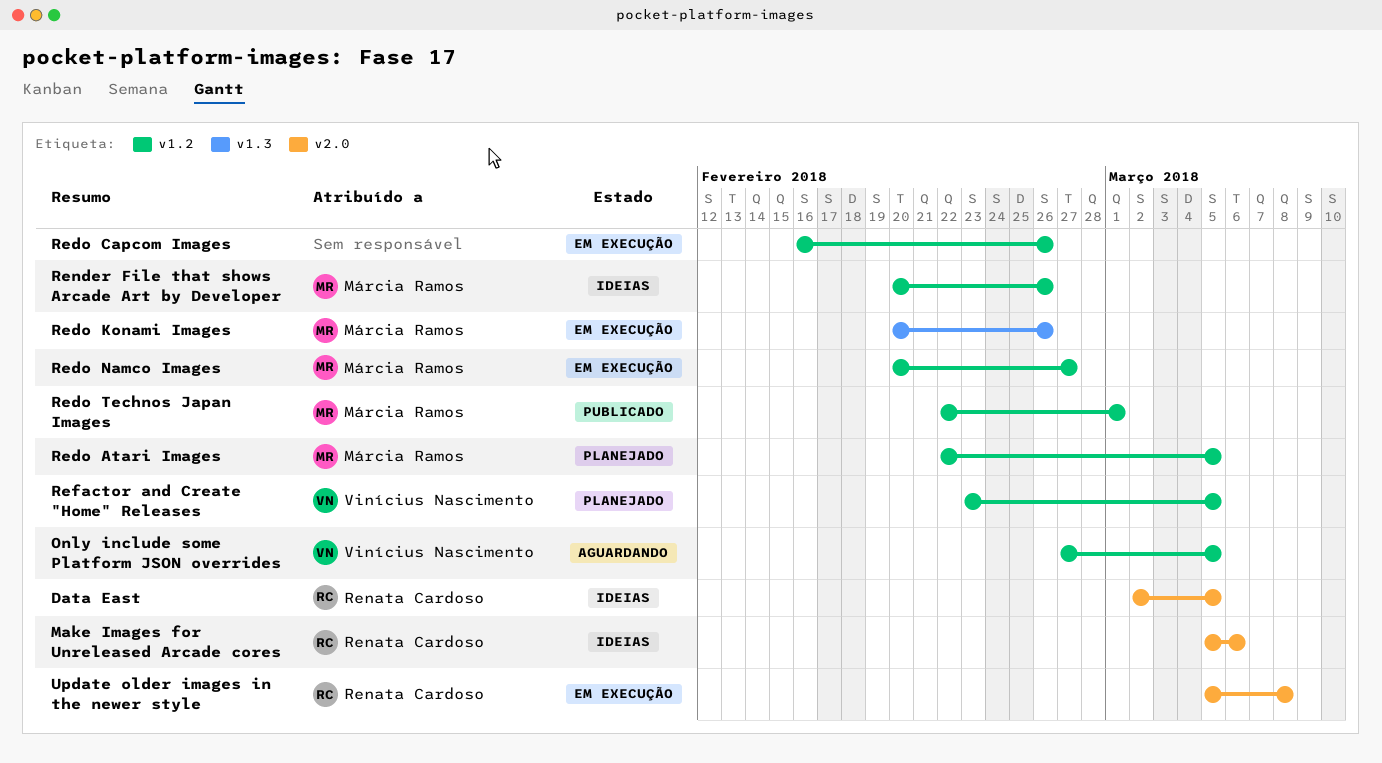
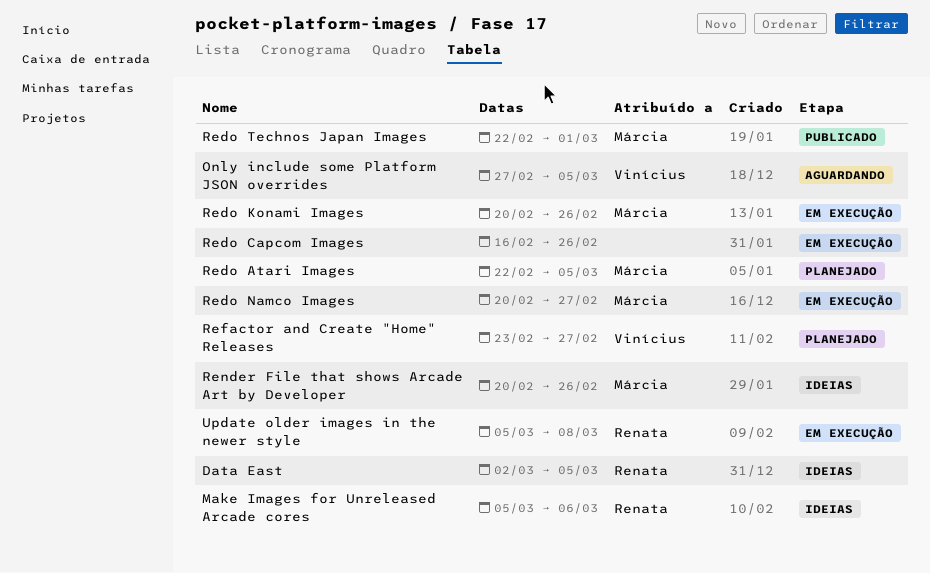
Refactor and Create "Home" Releases, due: Mar 5 -> Feb 27

